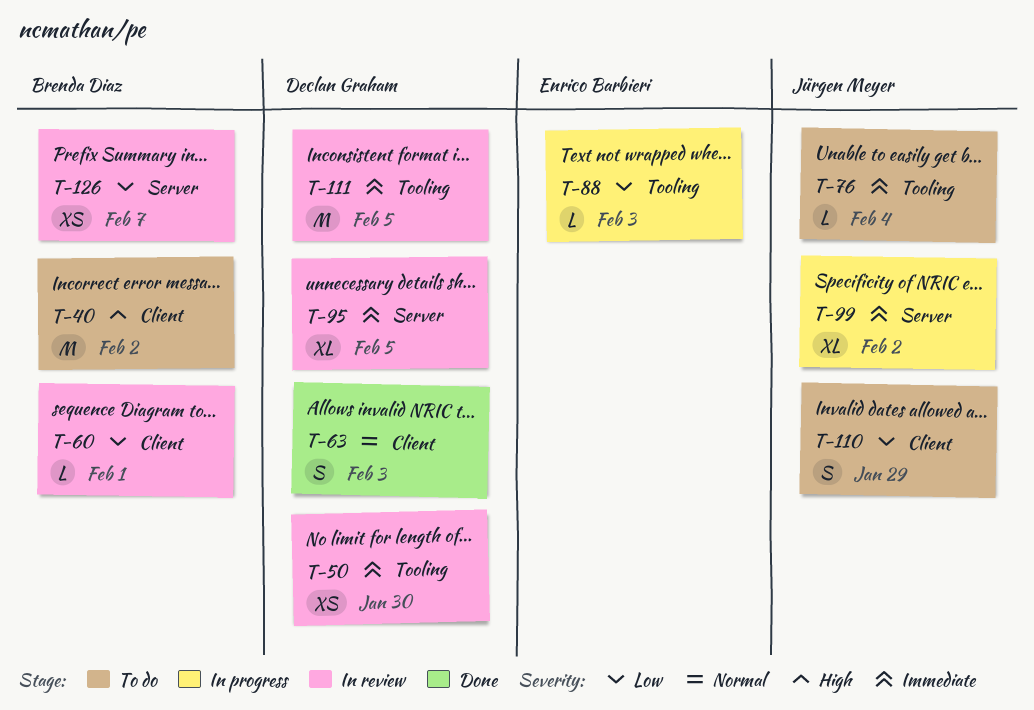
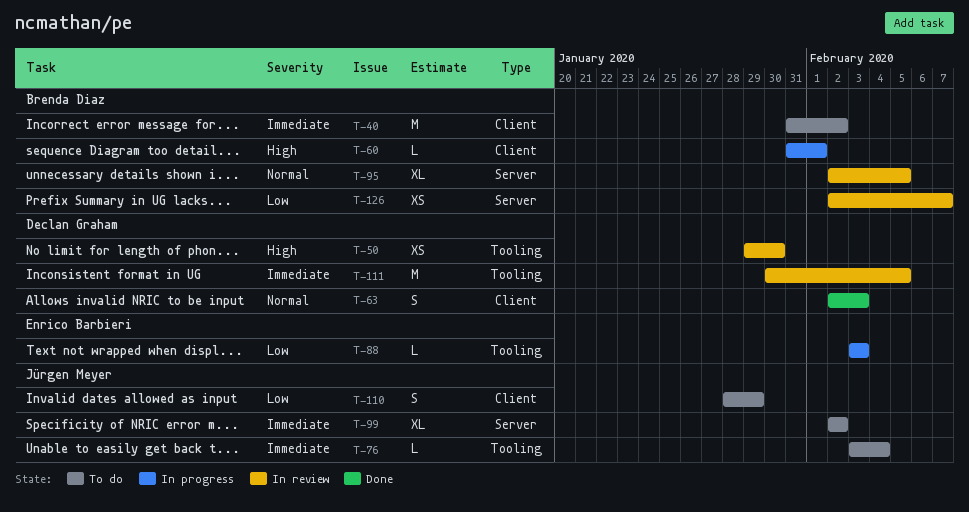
T-40, priority: High -> Immediate
T-50, priority: Immediate -> High
T-60, status: In review -> In progress
T-60, priority: Low -> High
T-95, owner: Declan Graham -> Brenda Diaz
T-95, priority: Immediate -> Normal
T-99, status: In progress -> To do

